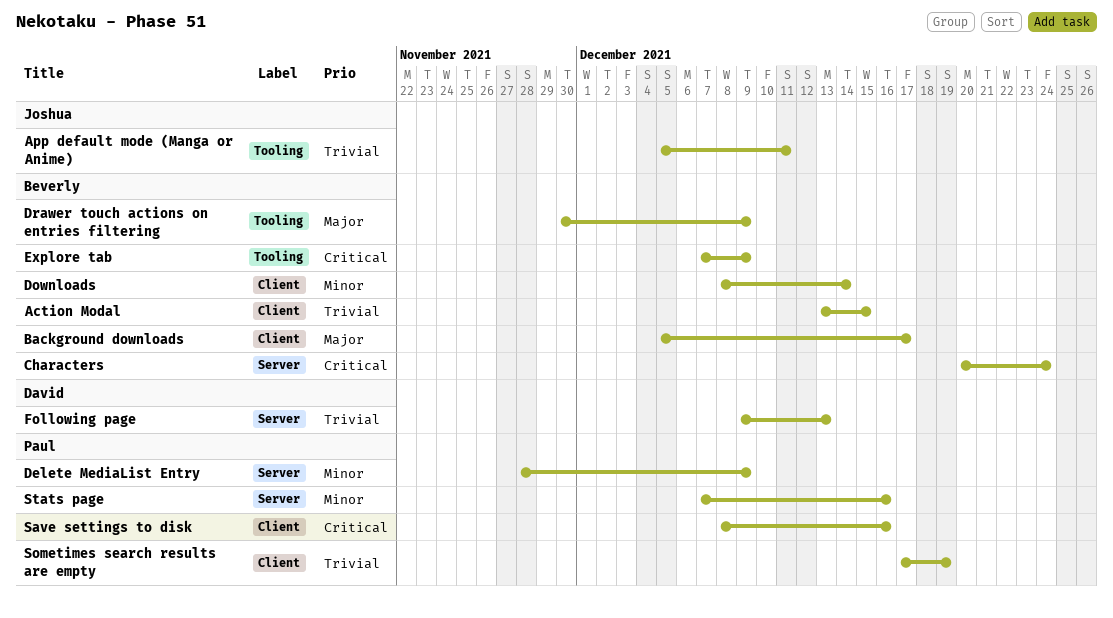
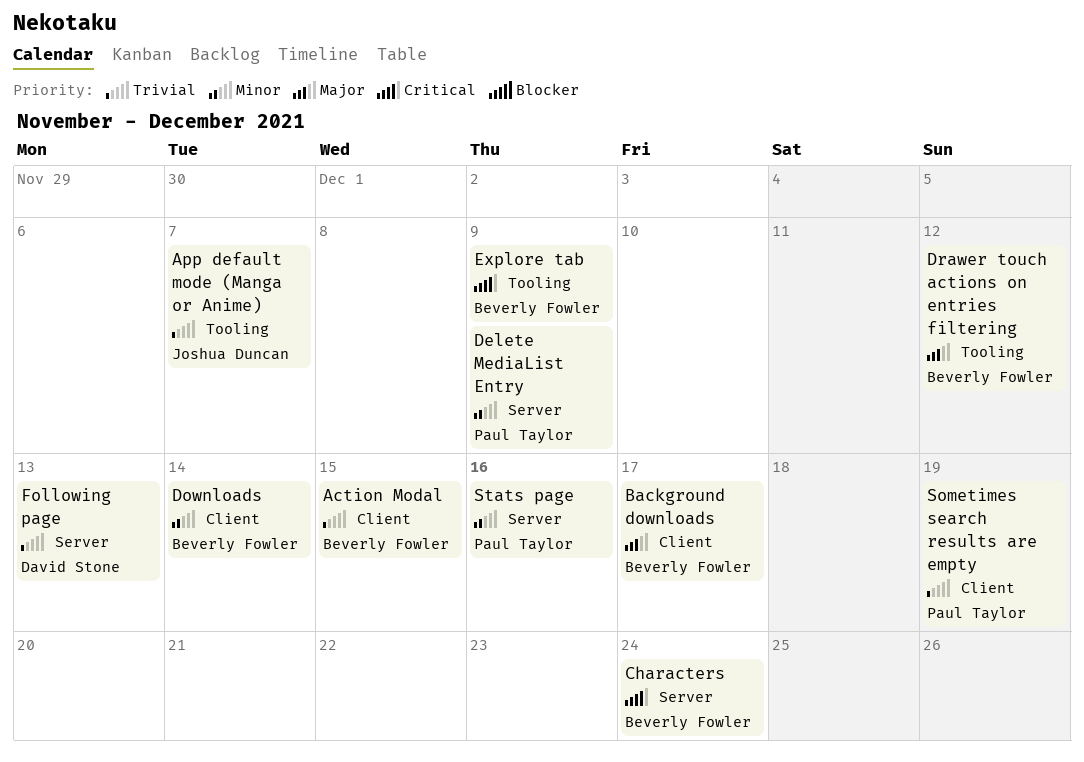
App default mode (Manga or Anime), due: Dec 11 -> Dec 7
Drawer touch actions on entries filtering, due: Dec 9 -> Dec 12
Save settings to disk: present -> none

